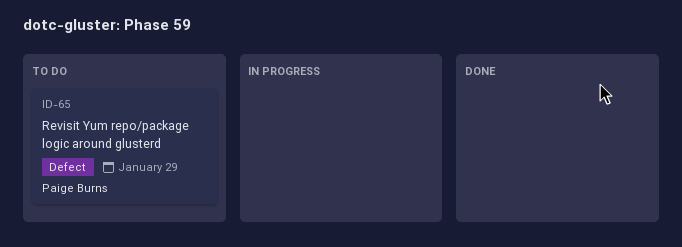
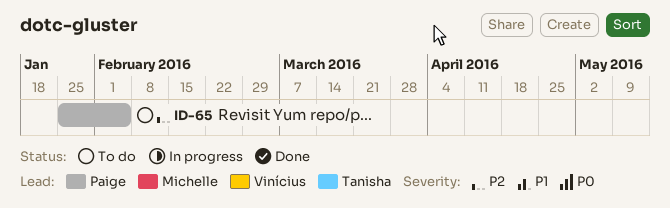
ID-65, due: Jan 29 -> Feb 5

